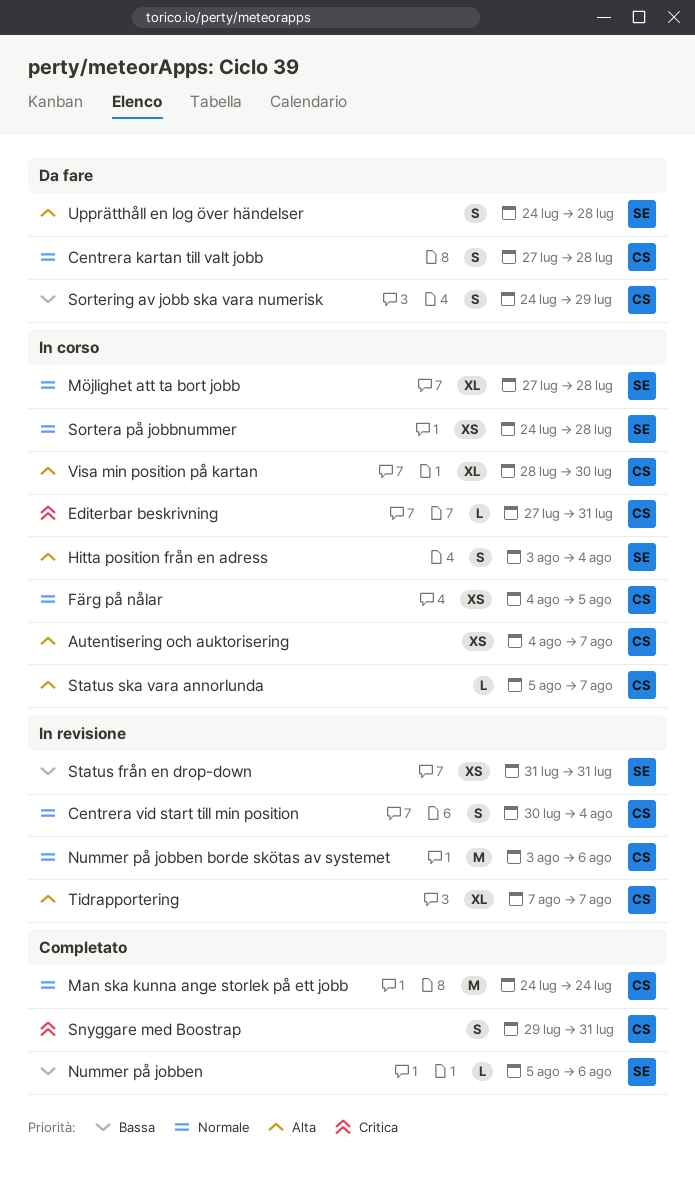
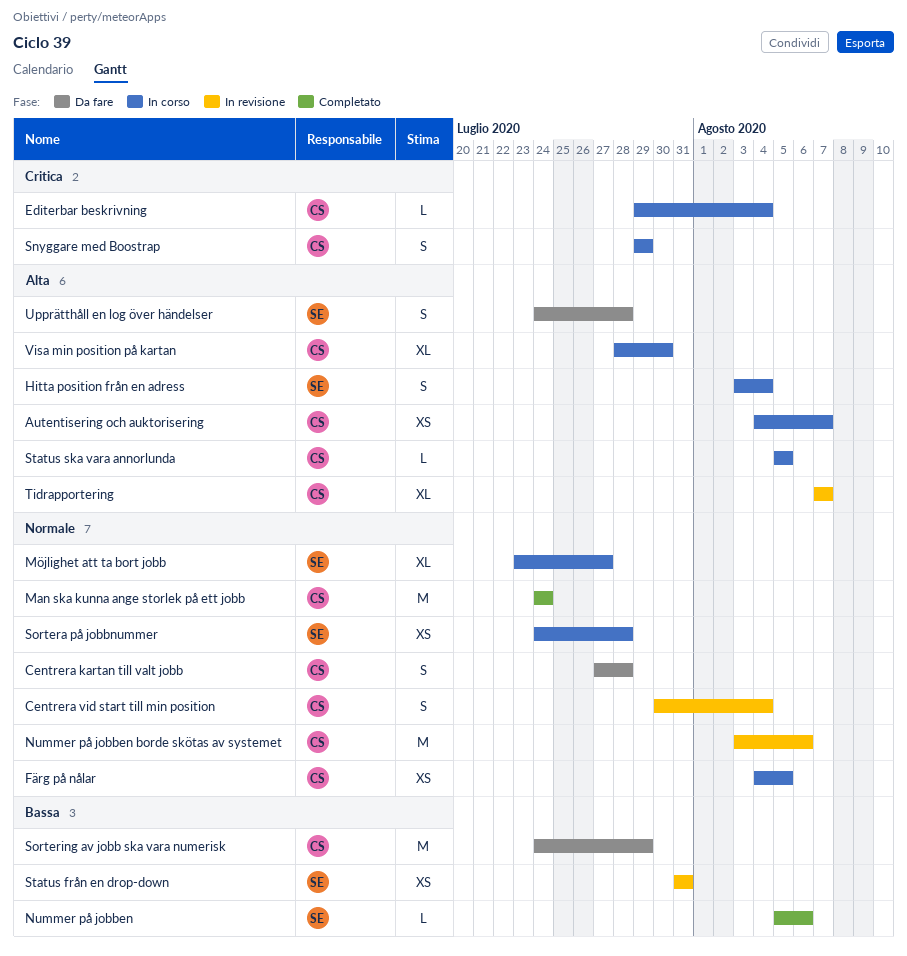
Editerbar beskrivning, start: Jul 27 -> Jul 29
Editerbar beskrivning, due: Jul 31 -> Aug 4
Möjlighet att ta bort jobb, start: Jul 27 -> Jul 23
Möjlighet att ta bort jobb, due: Jul 28 -> Jul 27
Snyggare med Boostrap, status: Completato -> In corso
Snyggare med Boostrap, due: Jul 31 -> Jul 29
Sortering av jobb ska vara numerisk, estimate: S -> M
Status ska vara annorlunda, due: Aug 7 -> Aug 5

